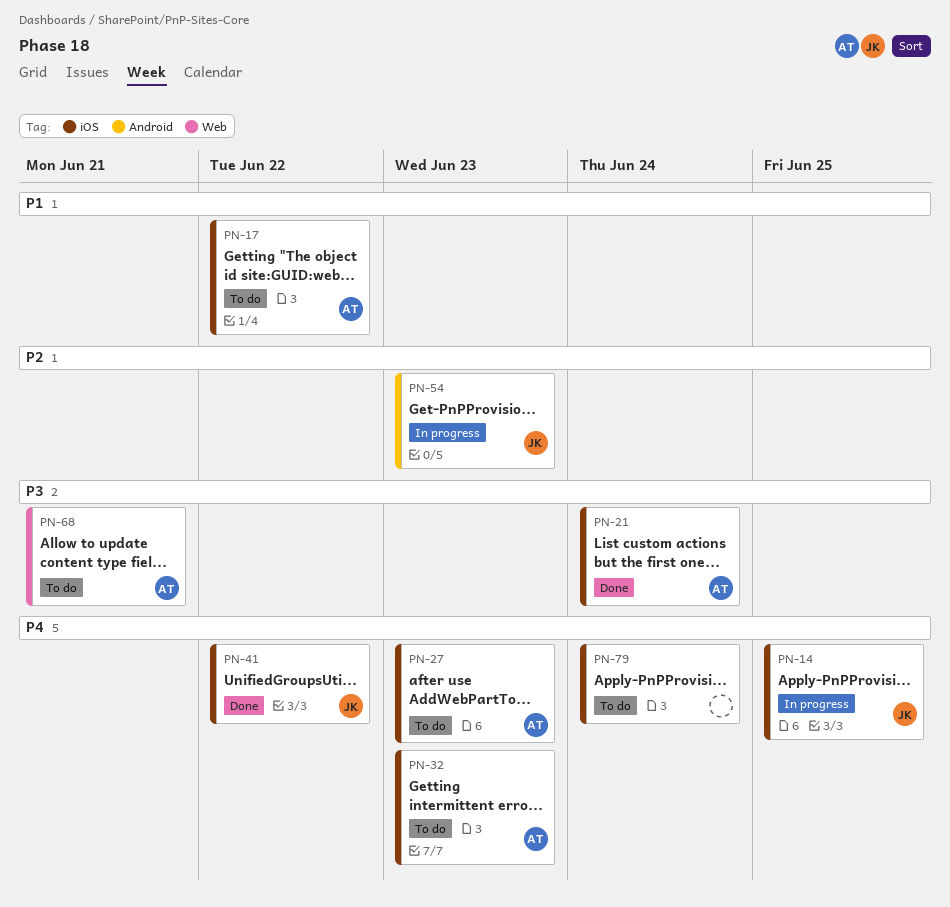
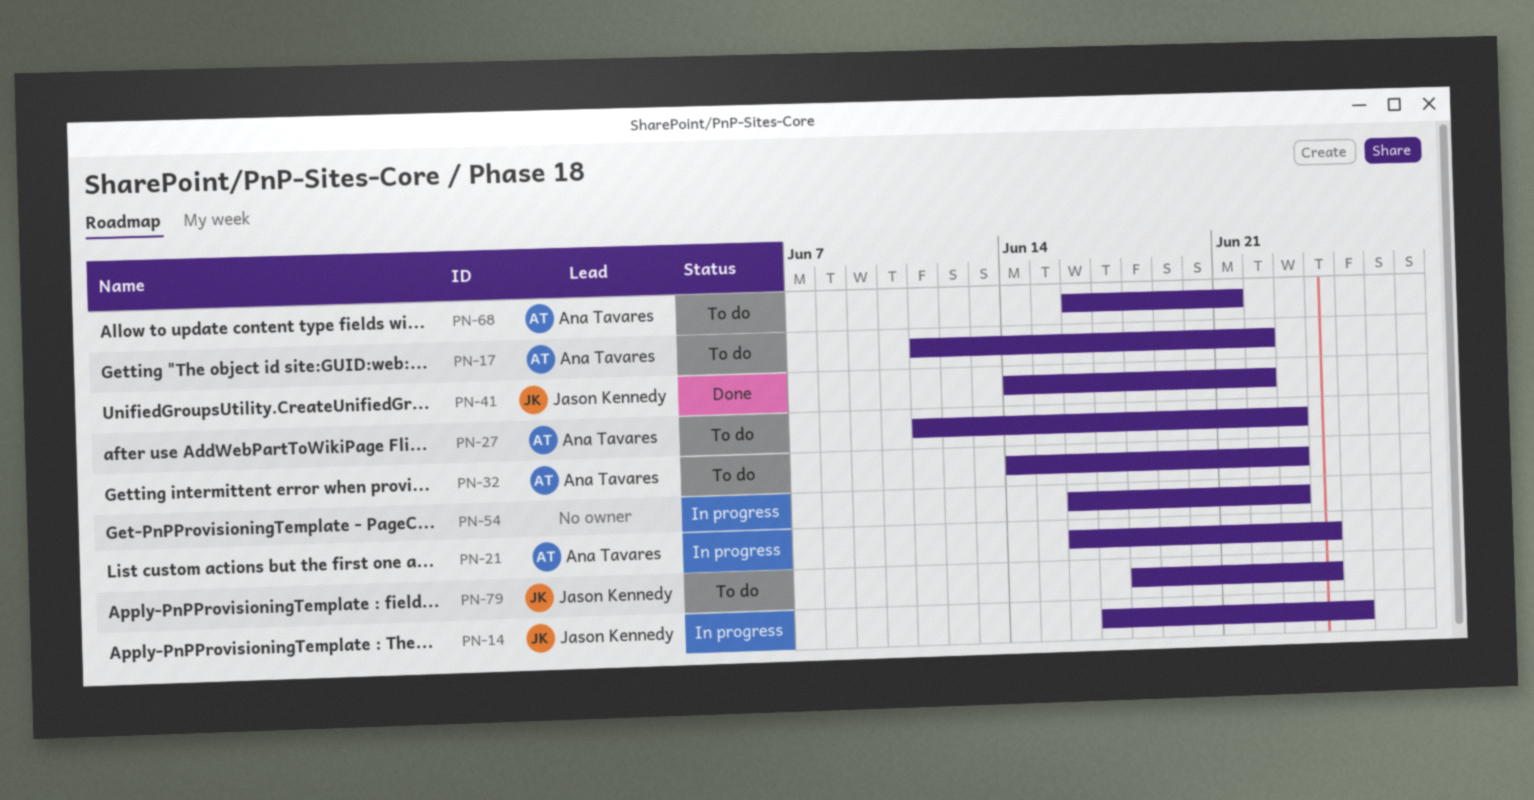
PN-21, status: Done -> In progress
PN-54, owner: Jason Kennedy -> none
PN-79, owner: none -> Jason Kennedy

